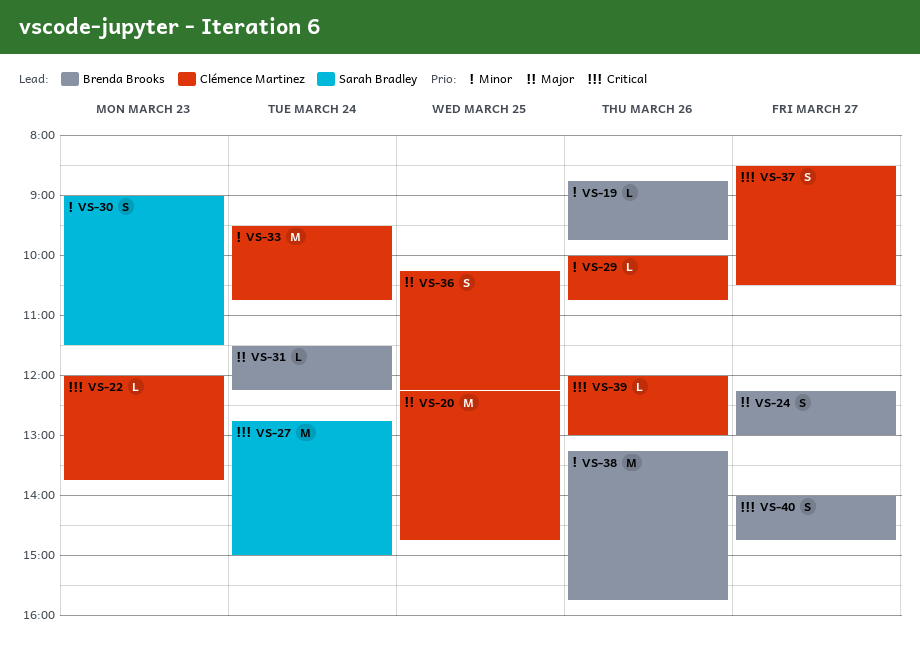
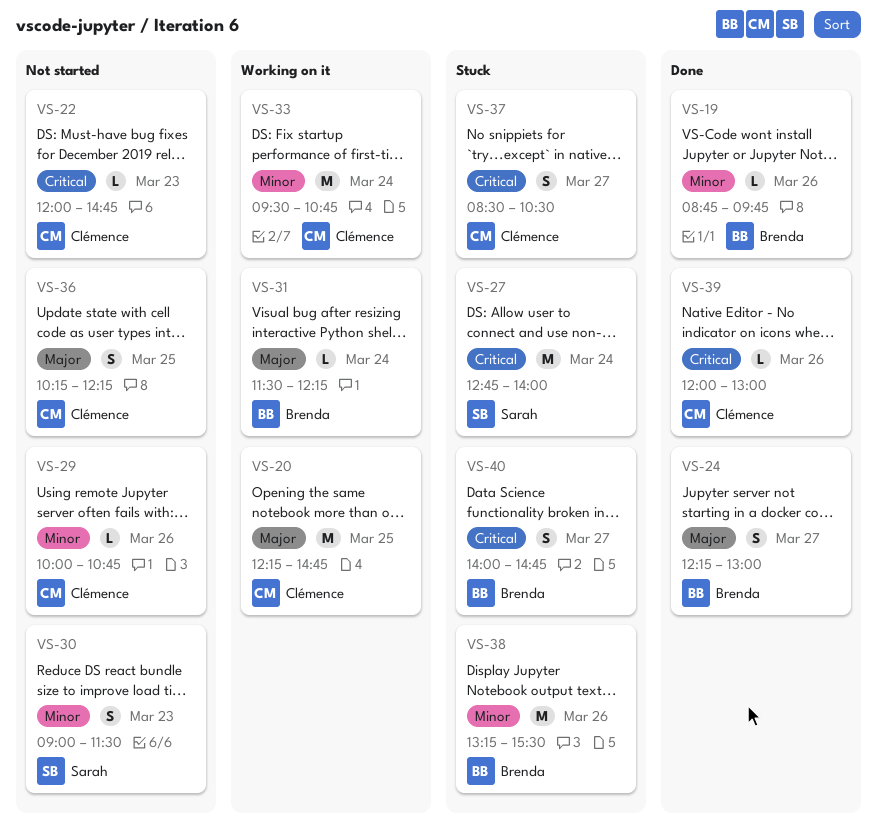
VS-22, ends: 13:45 -> 14:45
VS-27, ends: 15:00 -> 14:00
VS-38, ends: 15:45 -> 15:30

